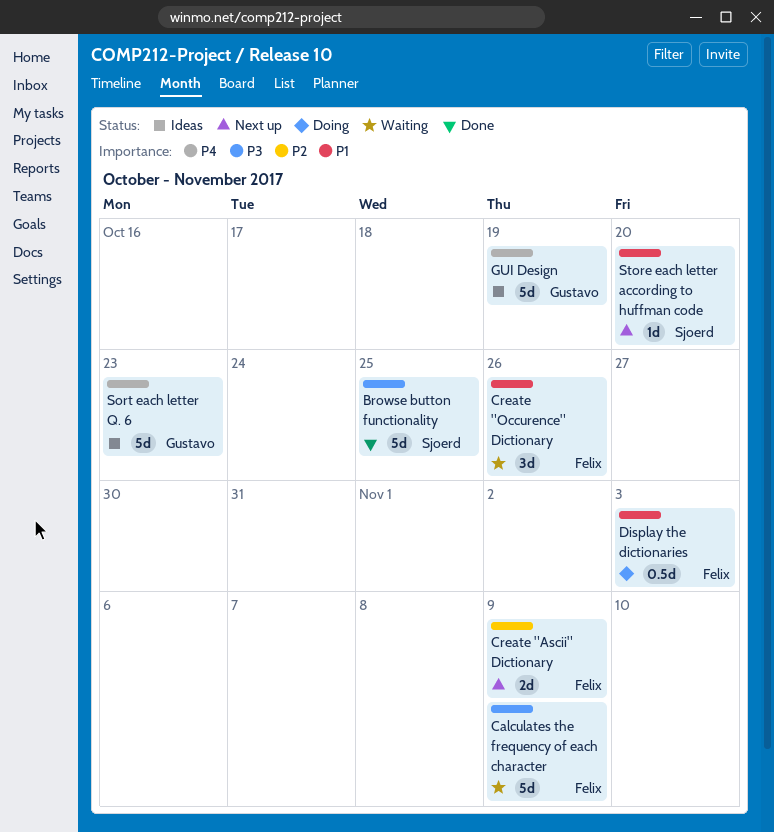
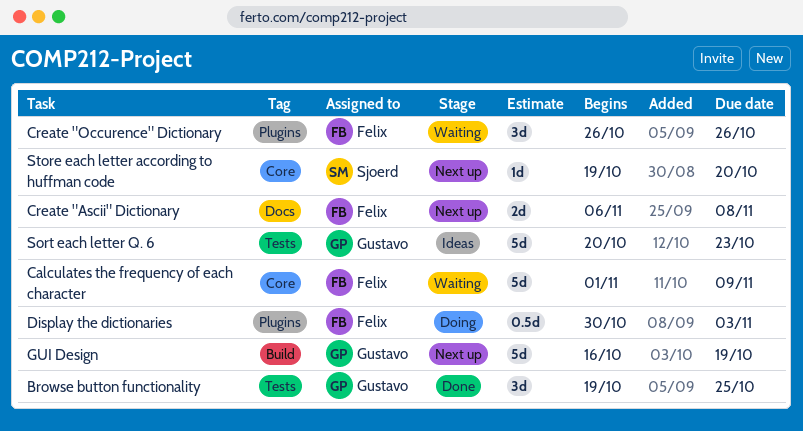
Browse button functionality, owner: Sjoerd -> Gustavo
Browse button functionality, estimate: 5d -> 3d
Create "Ascii" Dictionary, due: Nov 9 -> Nov 8
GUI Design, status: Ideas -> Next up

